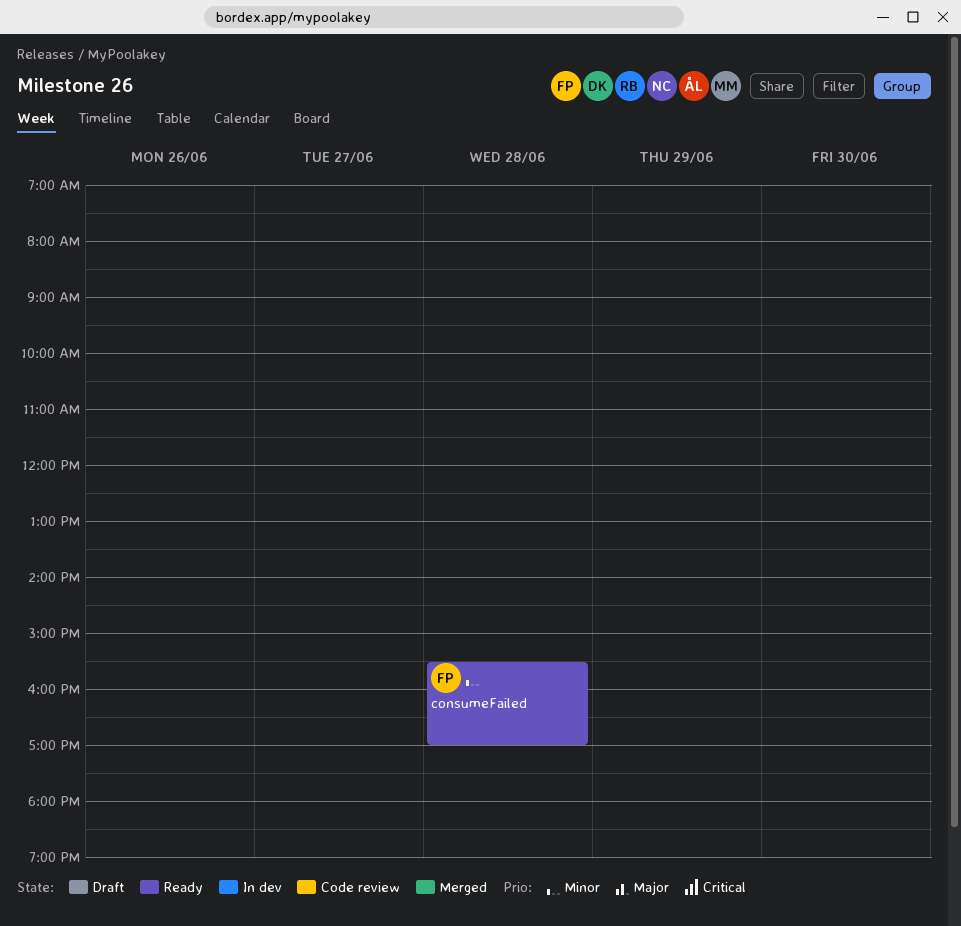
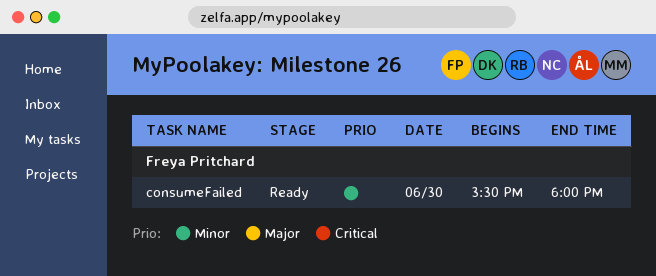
consumeFailed, day: Jun 28 -> Jun 30
consumeFailed, ends: 17:00 -> 18:00

